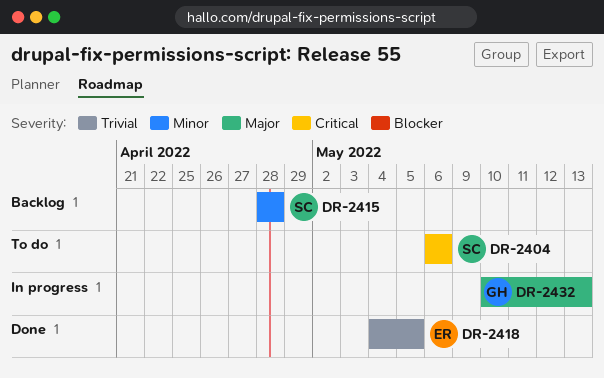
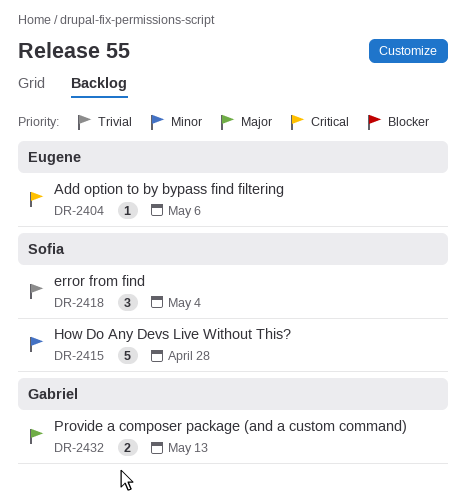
DR-2404, owner: Sofia -> Eugene
DR-2418, owner: Eugene -> Sofia
DR-2418, due: May 5 -> May 4

